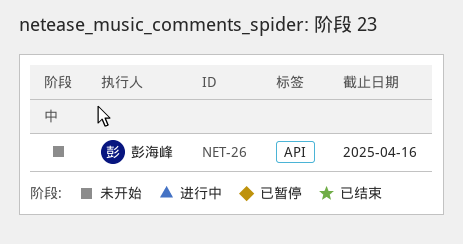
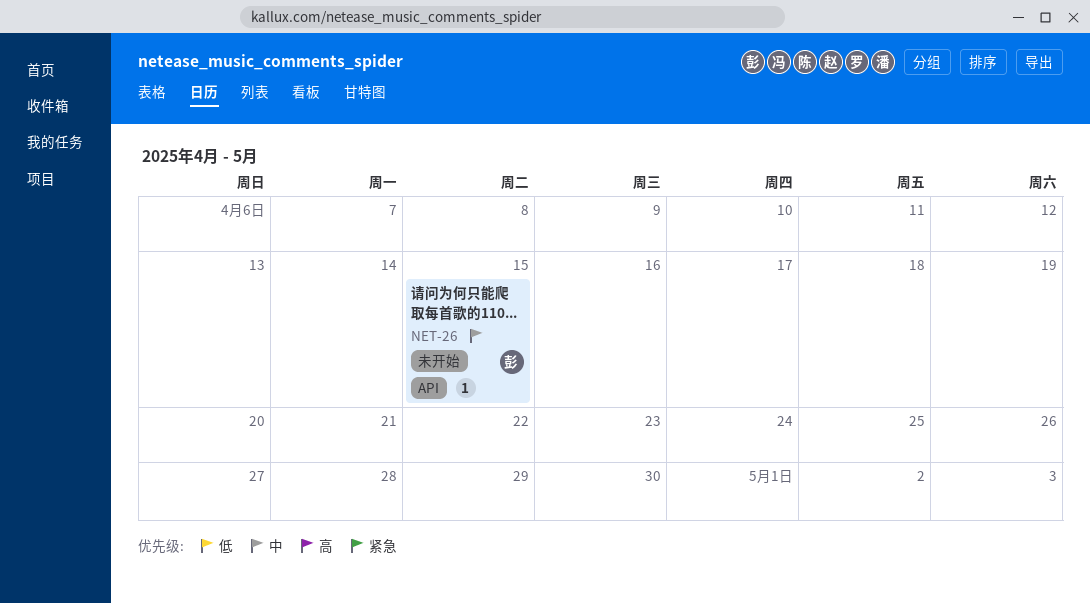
NET-26, due: Apr 16 -> Apr 15

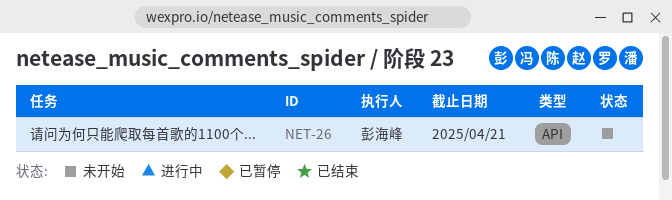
NET-26, due: Apr 15 -> Apr 21

